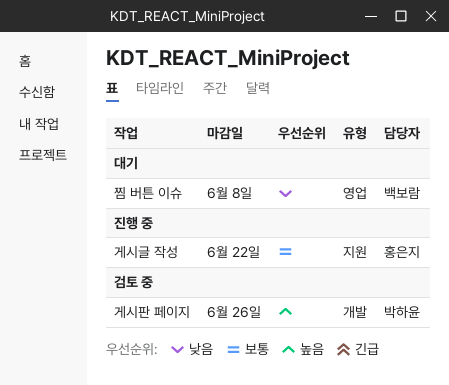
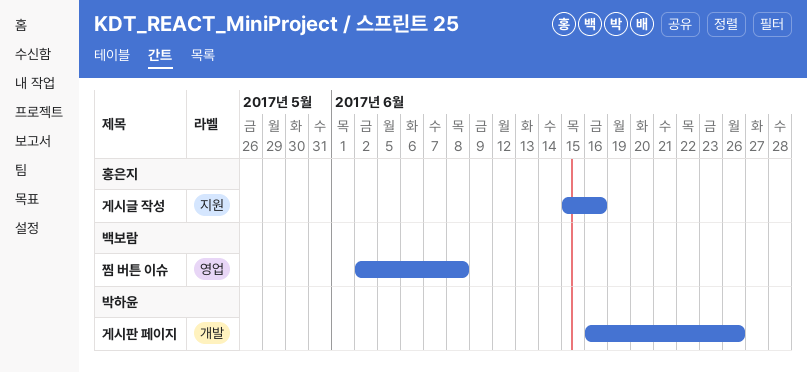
게시글 작성, due: Jun 22 -> Jun 16

